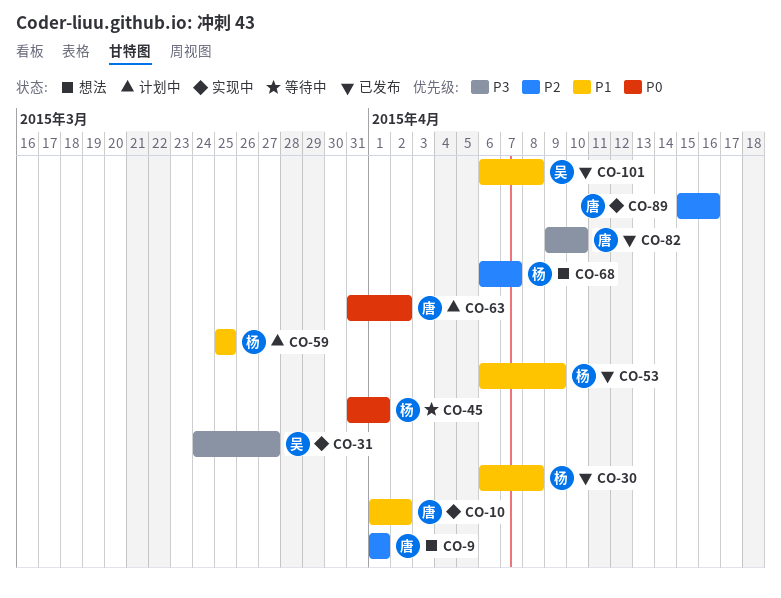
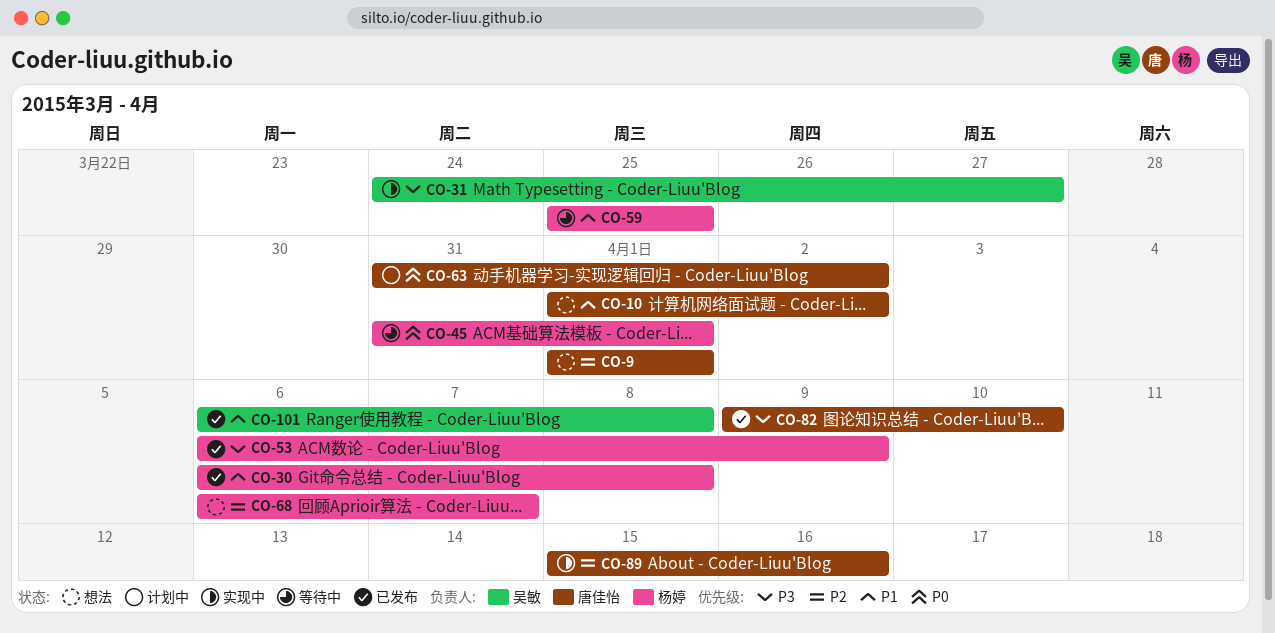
CO-10, status: 实现中 -> 想法
CO-53, priority: P1 -> P3
CO-59, status: 计划中 -> 等待中

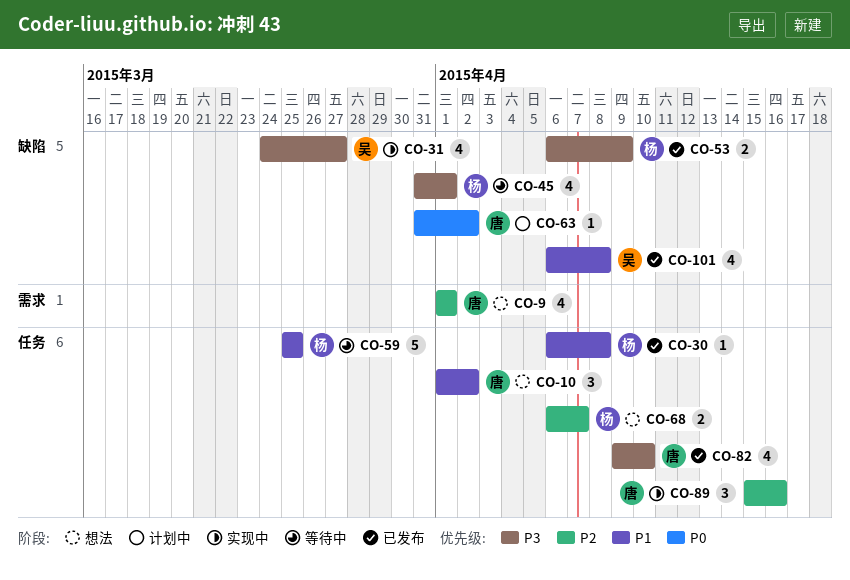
CO-45, priority: P0 -> P3

